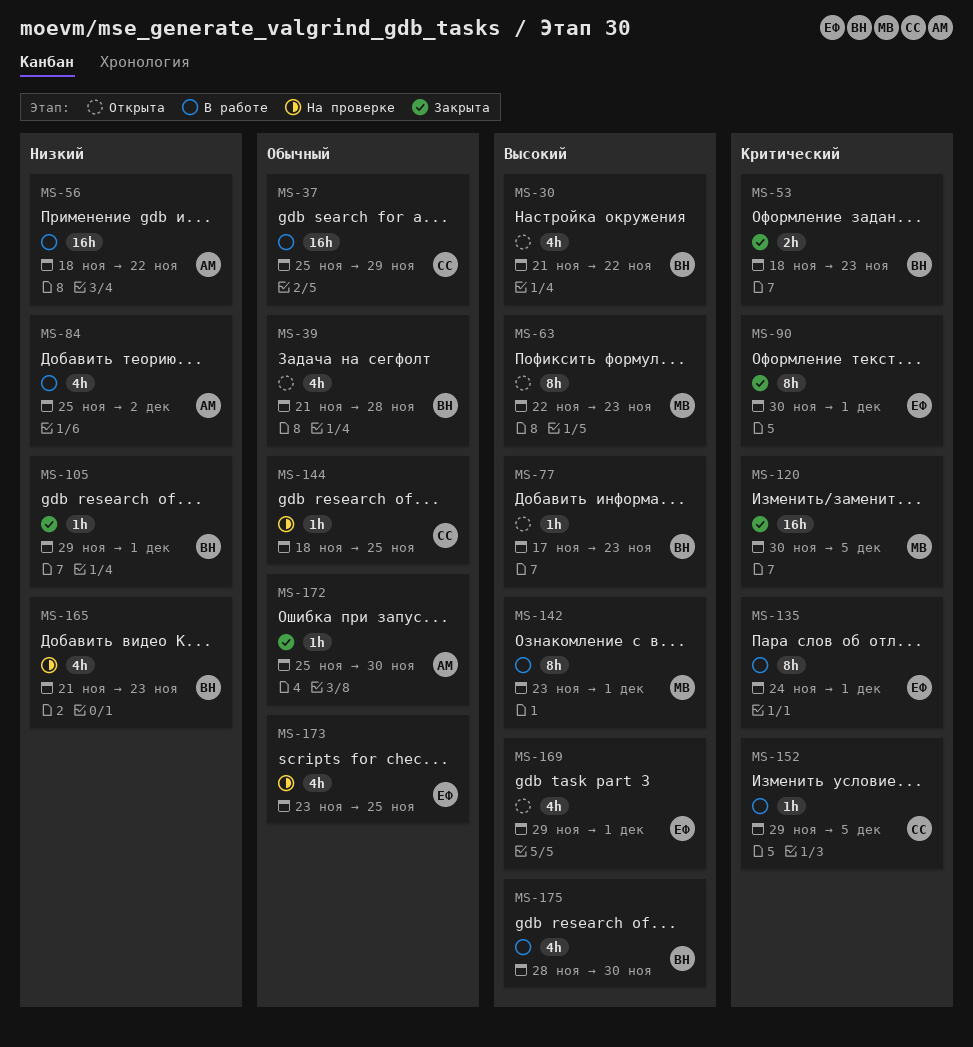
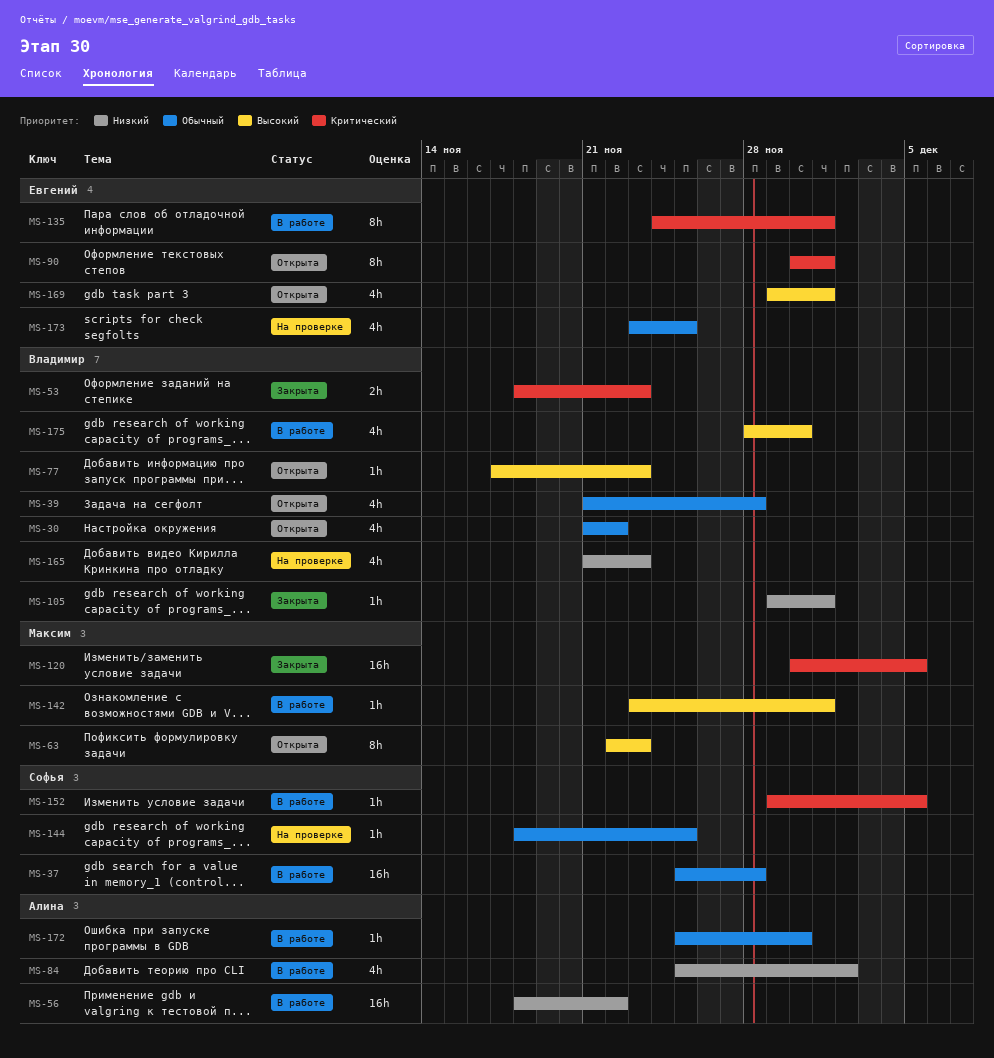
MS-30, priority: Высокий -> Обычный
MS-37, due: Nov 29 -> Nov 28
MS-90, status: Закрыта -> Открыта
MS-142, estimate: 8h -> 1h
MS-172, status: Закрыта -> В работе

